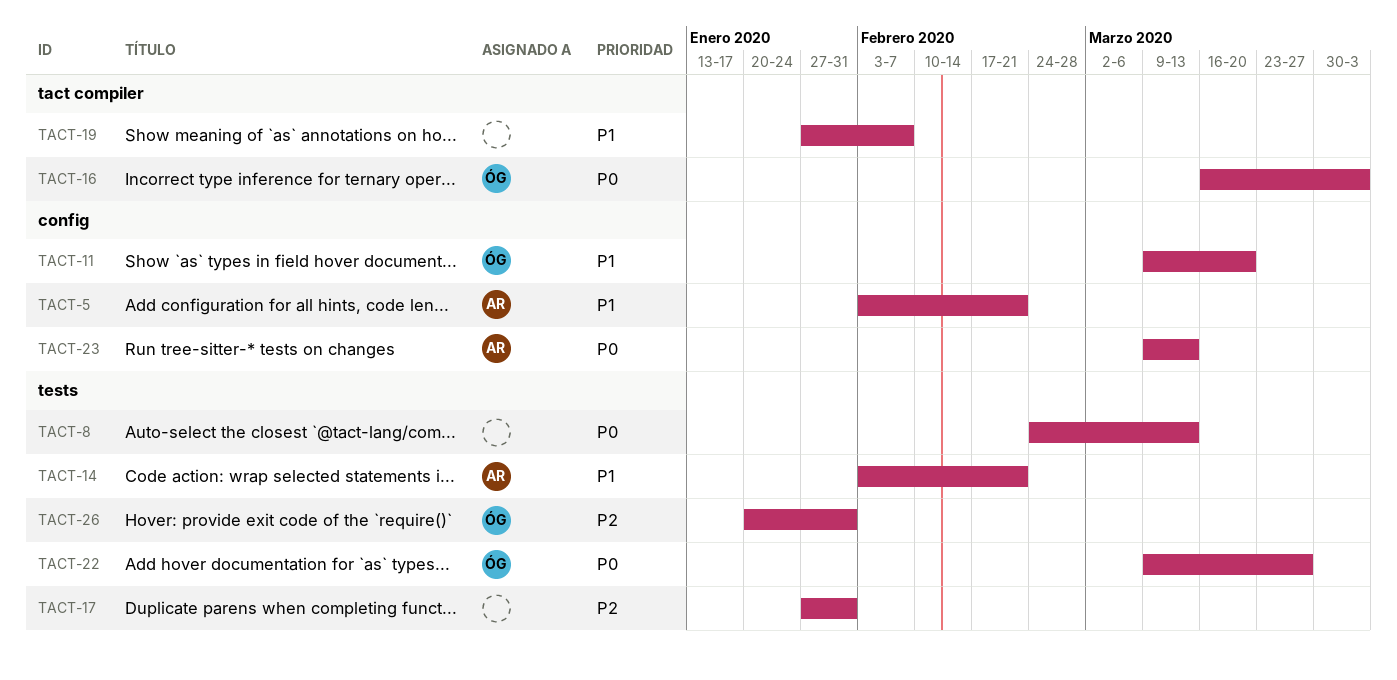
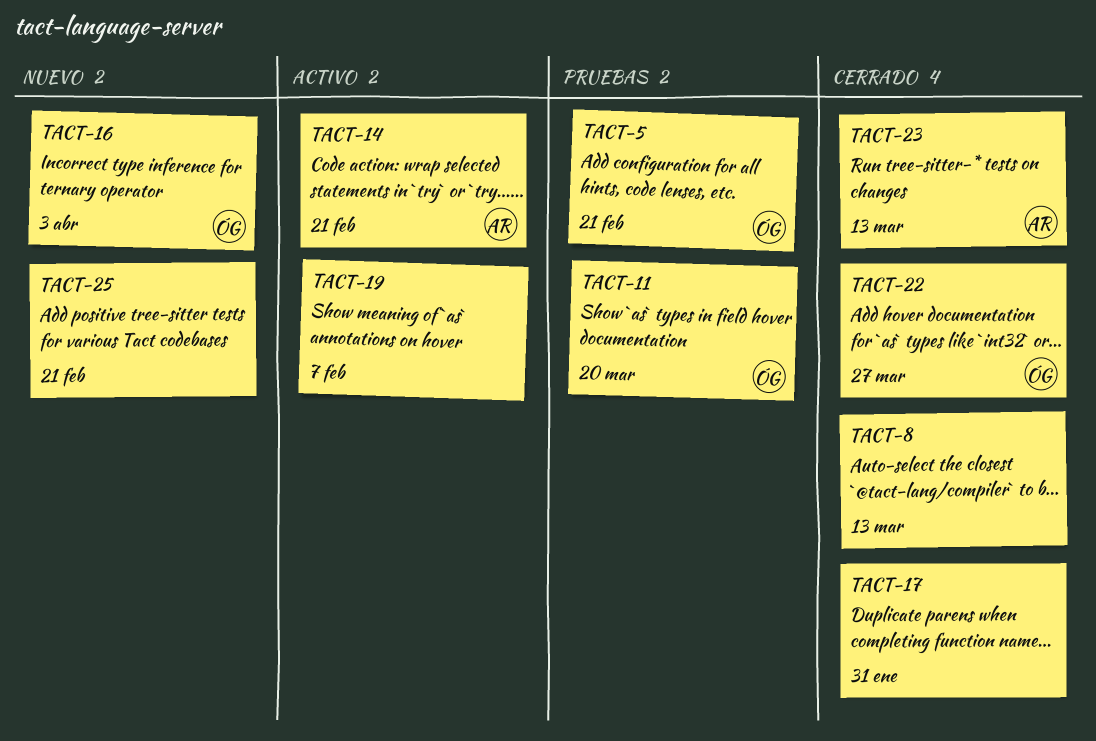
TACT-5, owner: AR -> ÓG
TACT-25: none -> present
TACT-26: present -> none

